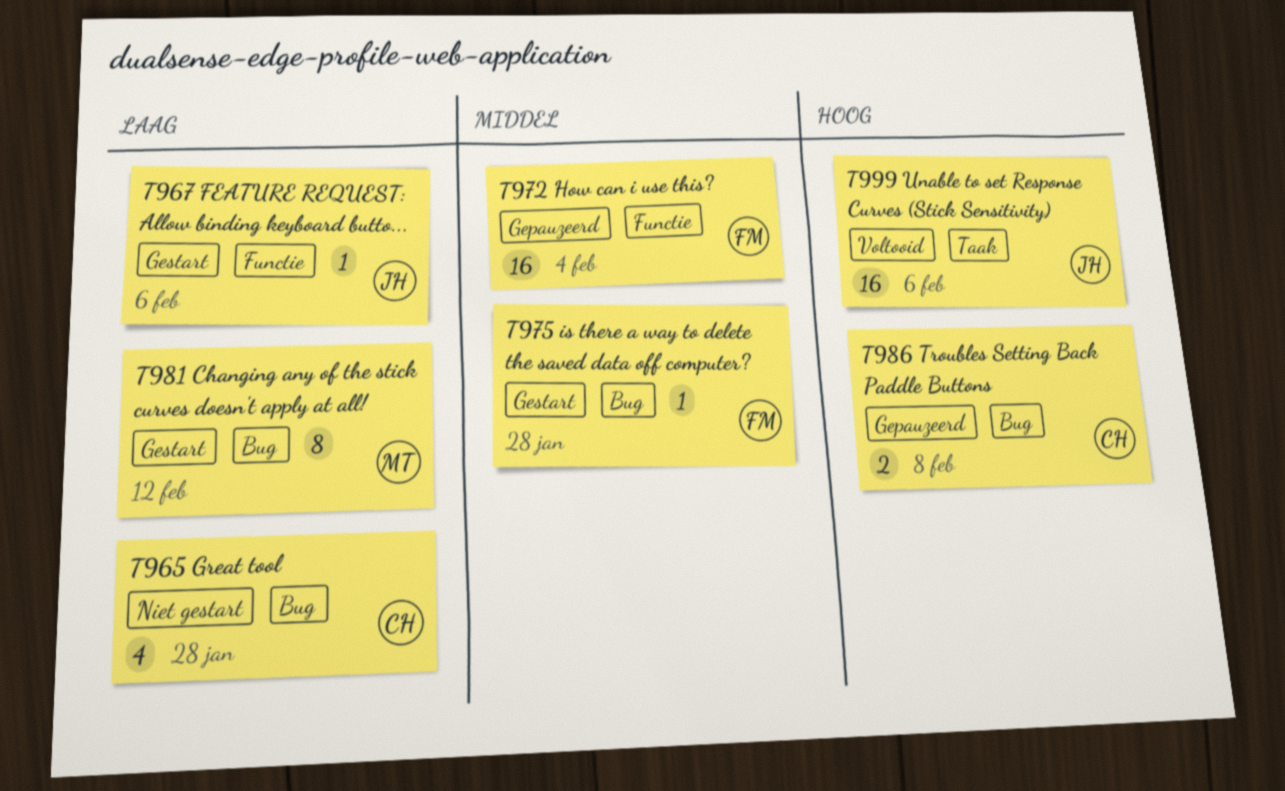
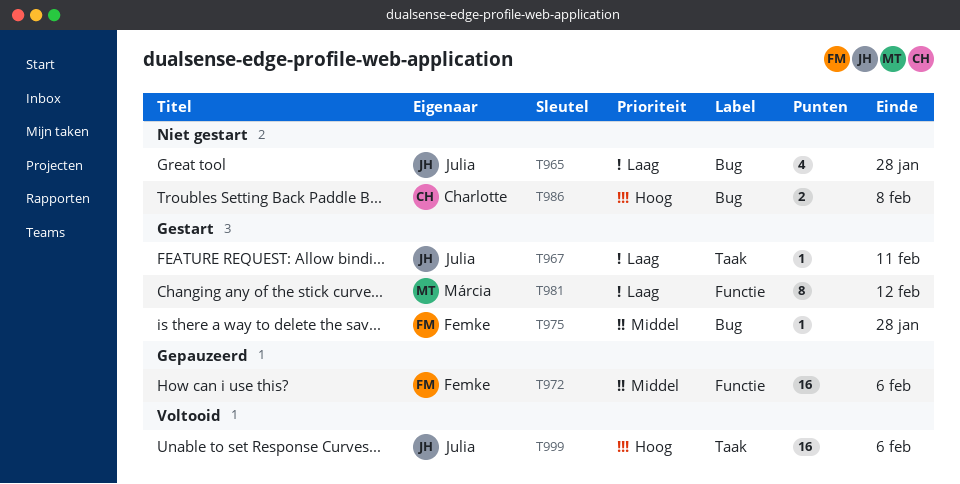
T965, owner: Charlotte -> Julia
T967, label: Functie -> Taak
T967, due: Feb 6 -> Feb 11
T972, due: Feb 4 -> Feb 6
T981, label: Bug -> Functie
T986, status: Gepauzeerd -> Niet gestart

